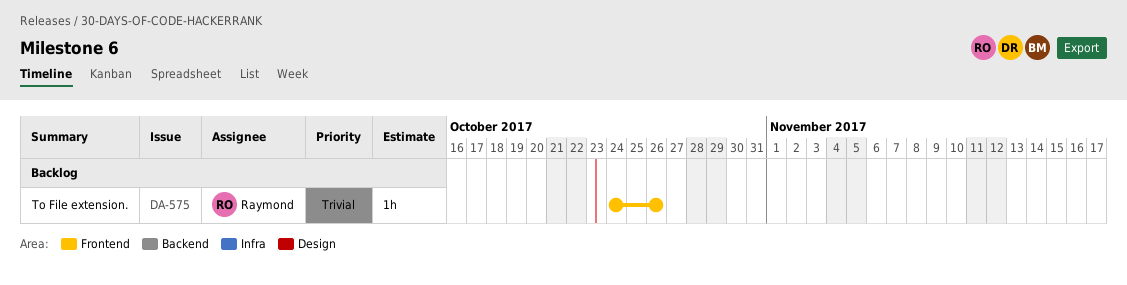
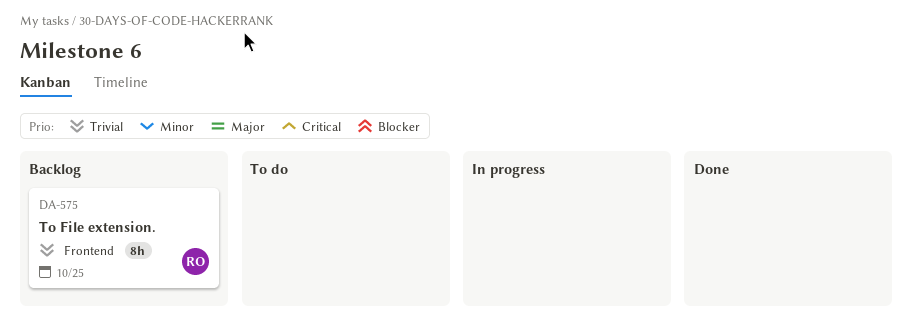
DA-575, estimate: 1h -> 8h
DA-575, due: Oct 26 -> Oct 25

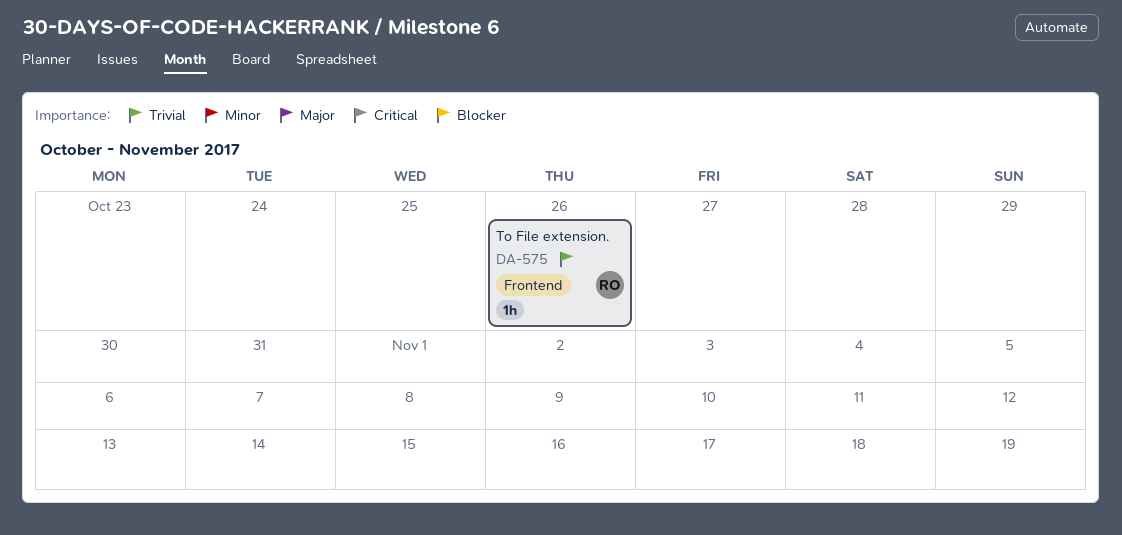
DA-575, estimate: 8h -> 1h
DA-575, due: Oct 25 -> Oct 26

